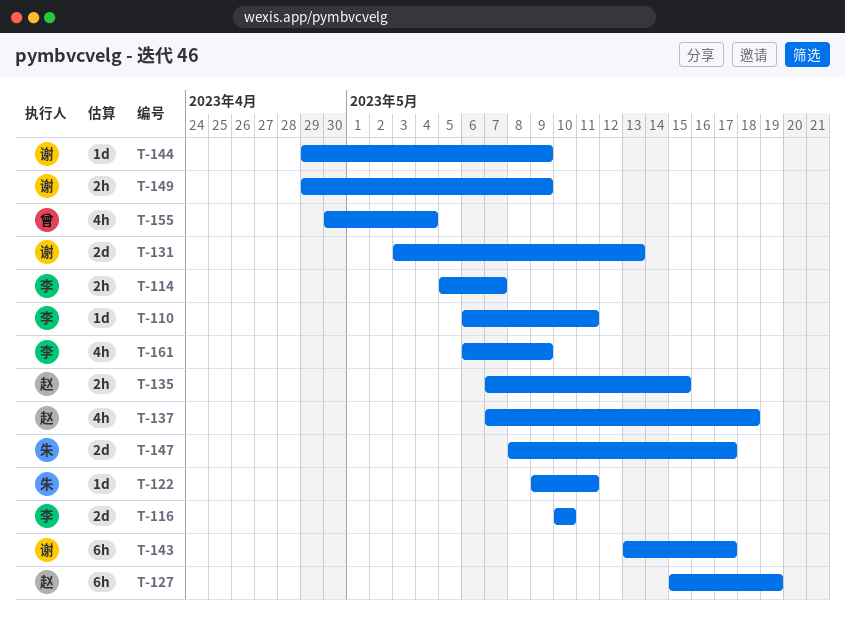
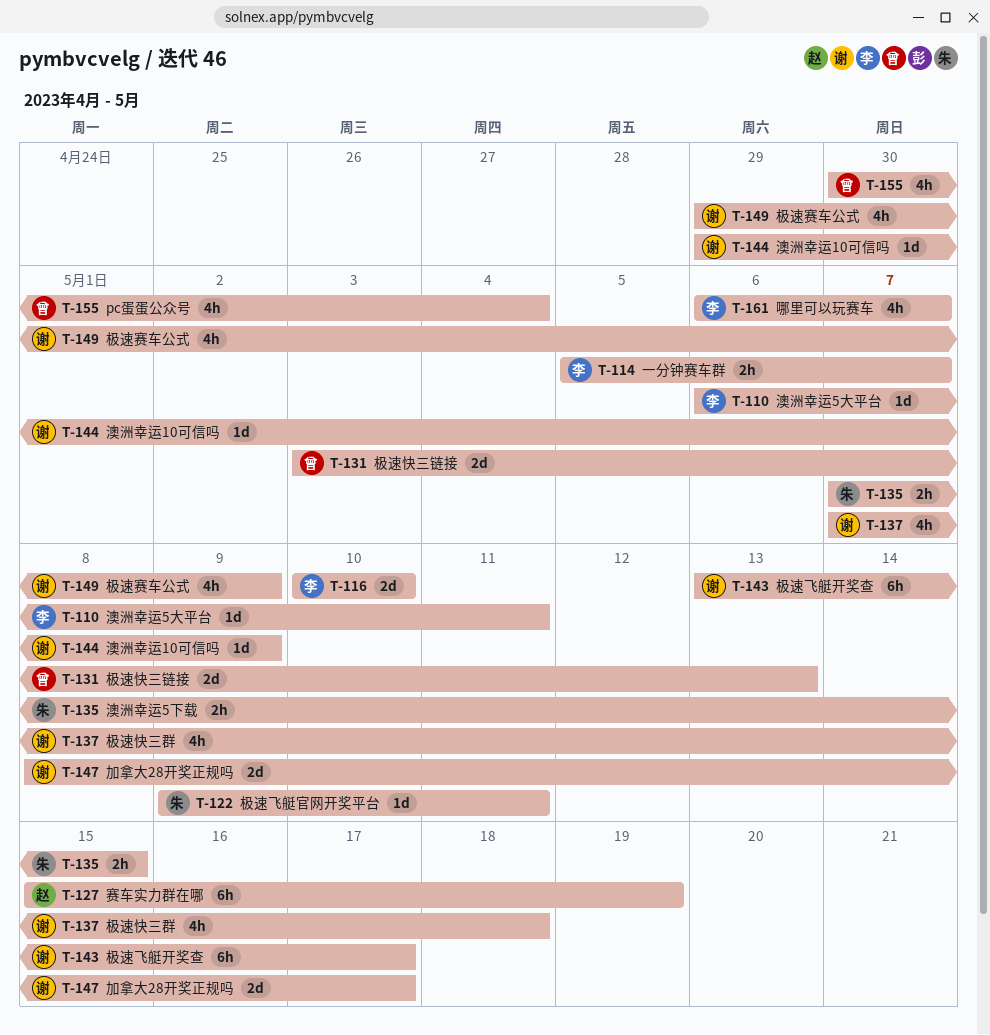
T-131, owner: 谢 -> 曾
T-135, owner: 赵 -> 朱
T-137, owner: 赵 -> 谢
T-147, owner: 朱 -> 谢
T-149, estimate: 2h -> 4h
T-161, due: May 9 -> May 7

